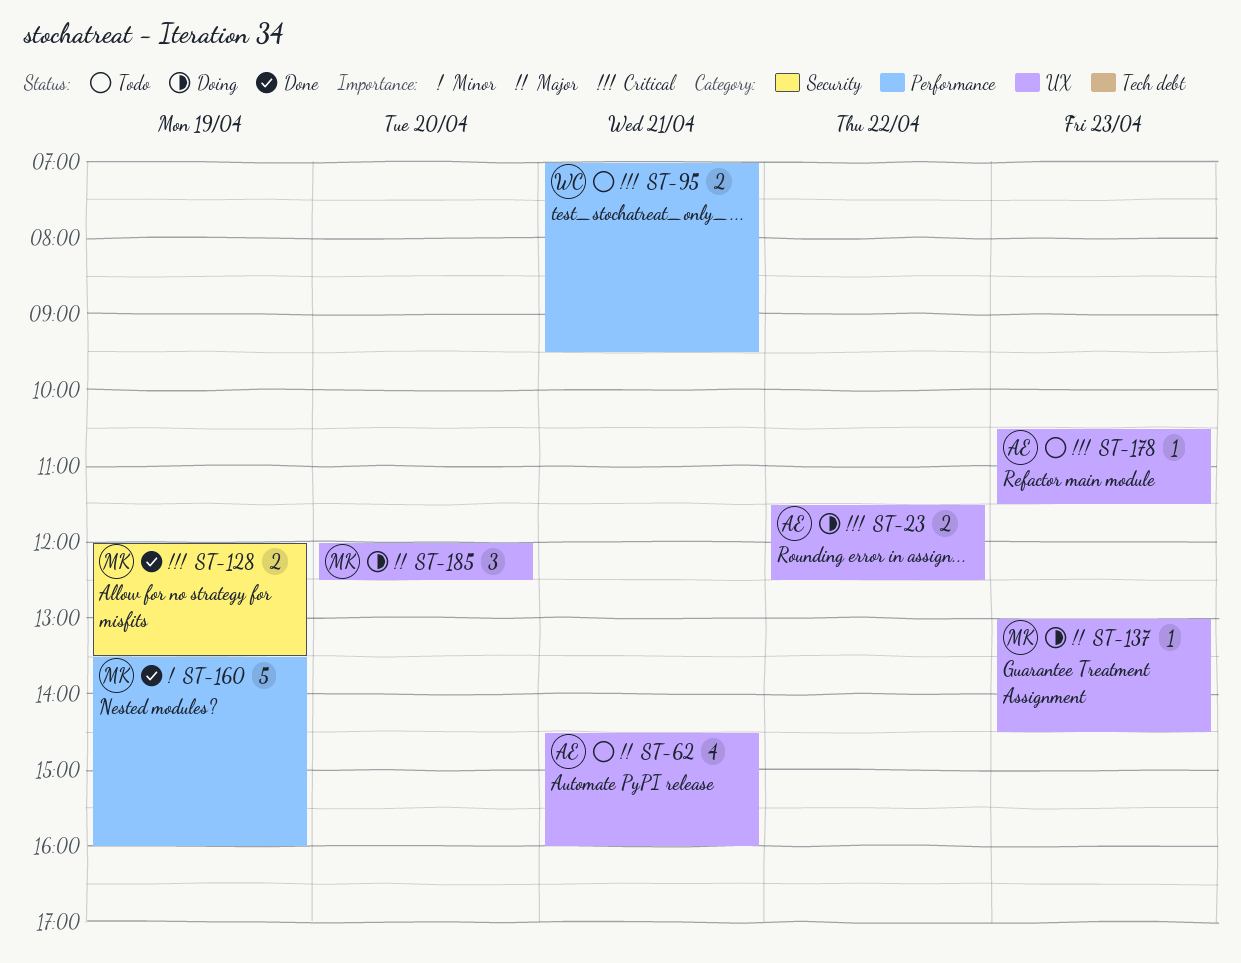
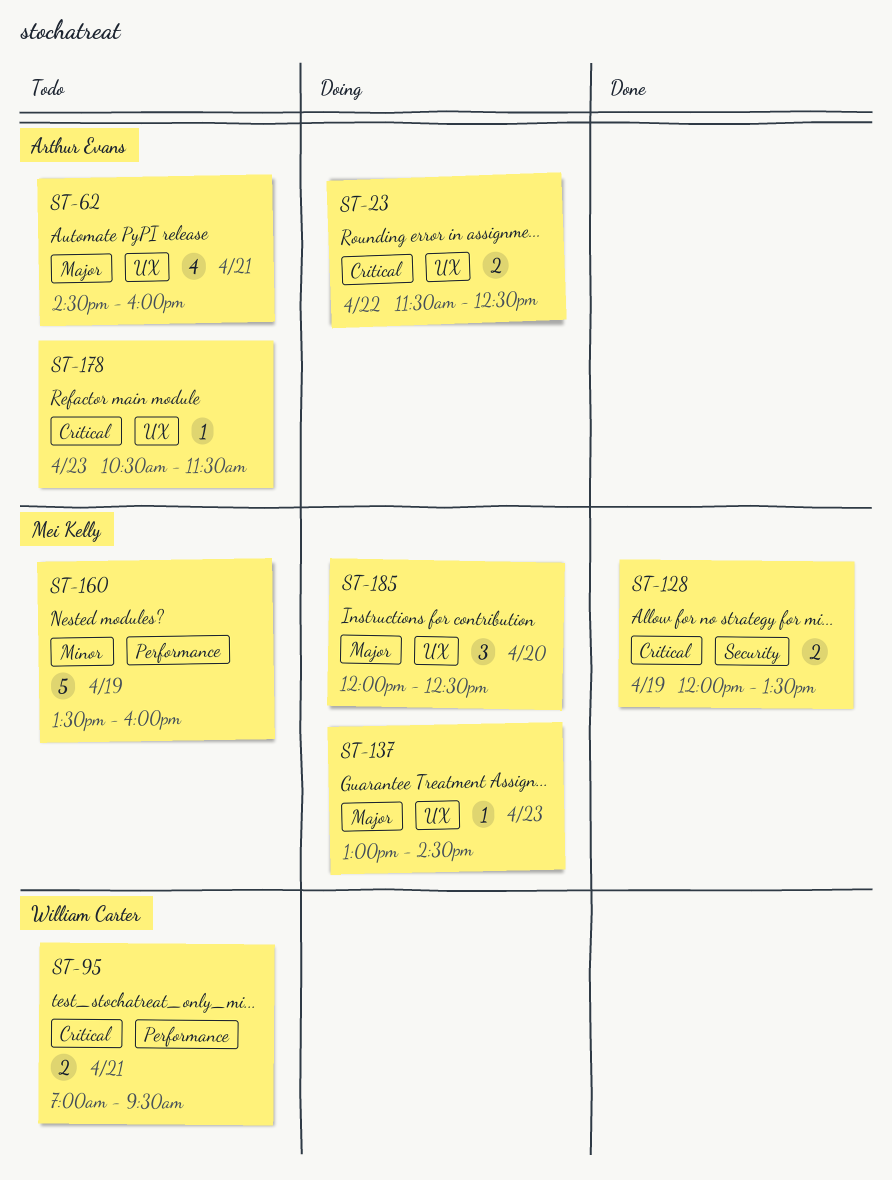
ST-160, status: Done -> Todo

